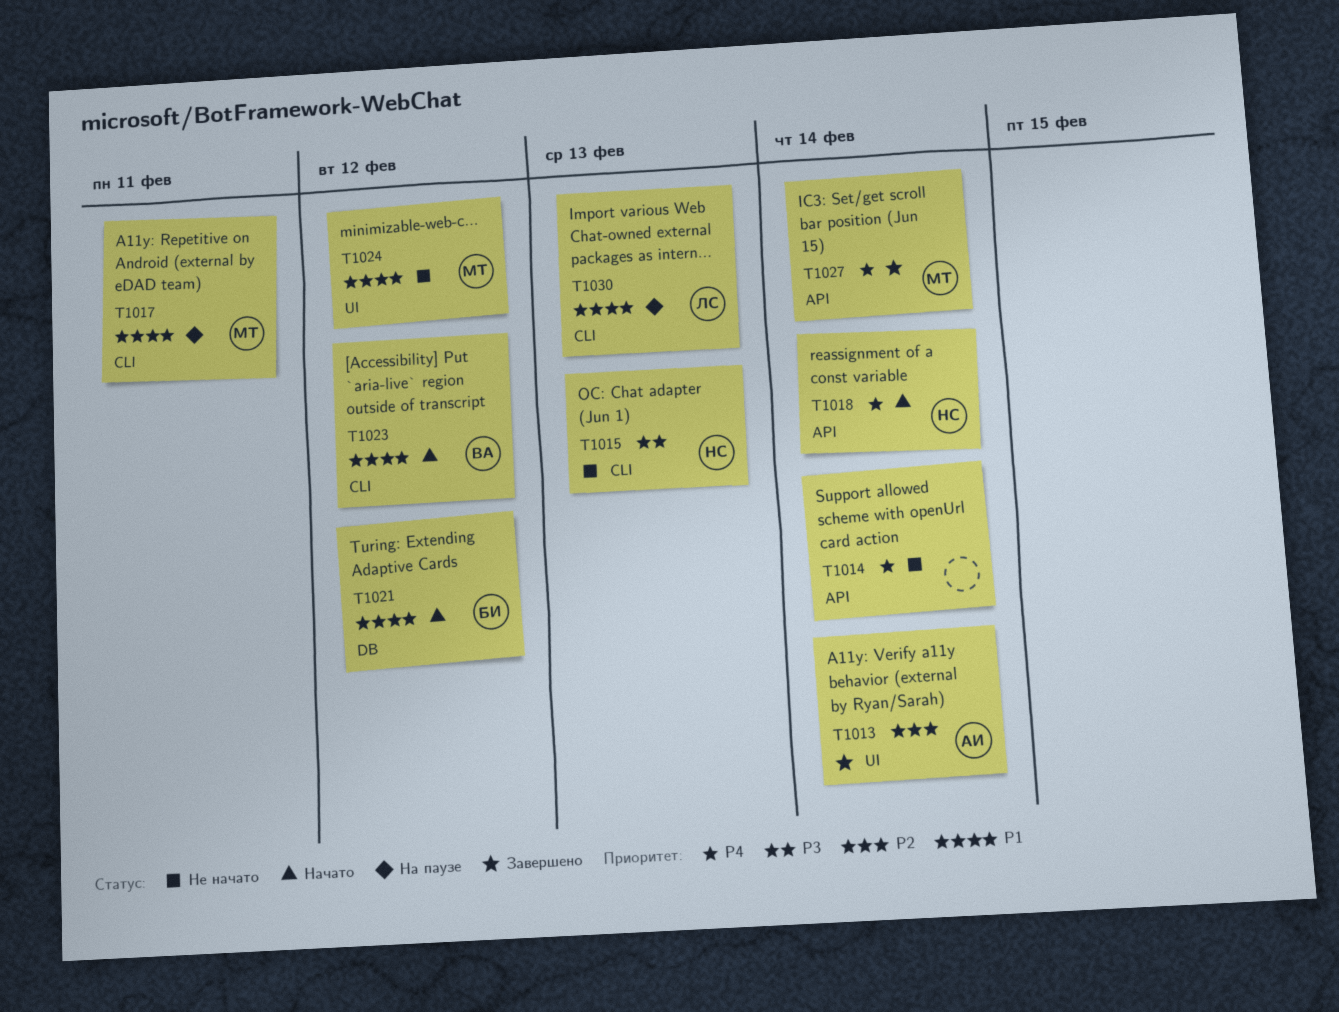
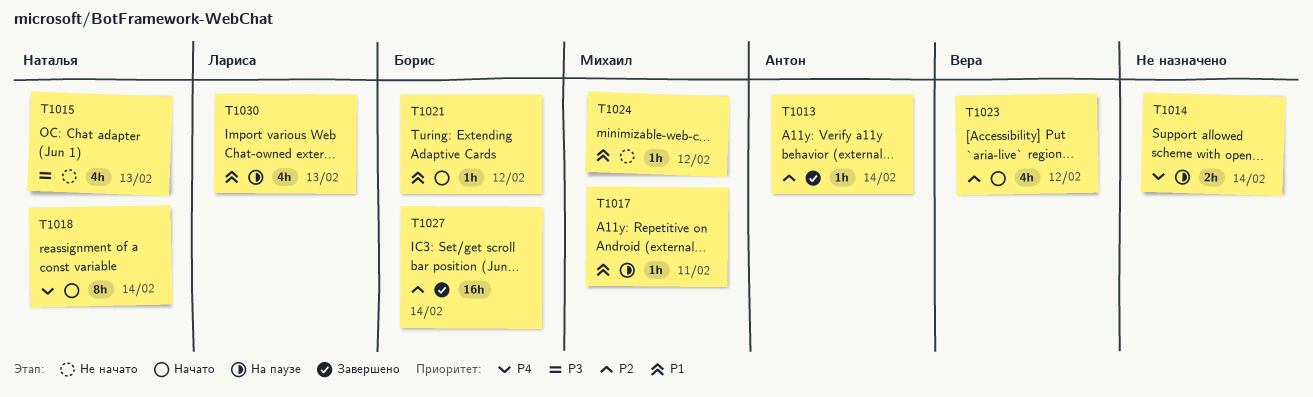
T1014, status: Не начато -> На паузе
T1023, priority: P1 -> P2
T1027, owner: Михаил -> Борис
T1027, priority: P4 -> P2

